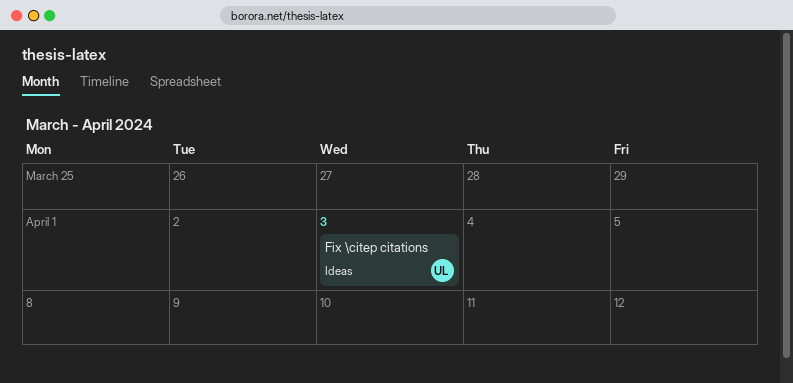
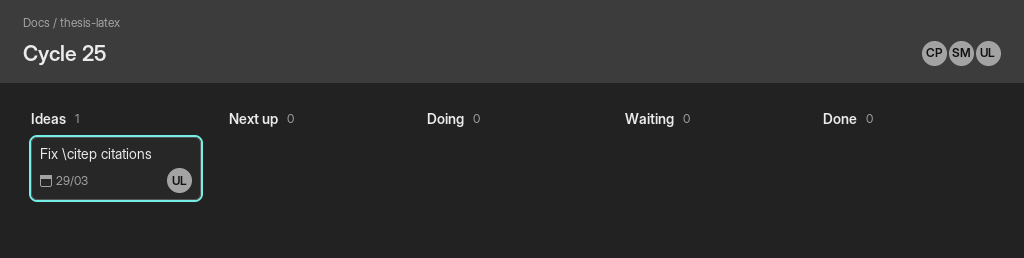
Fix \citep citations, due: Apr 3 -> Mar 29

